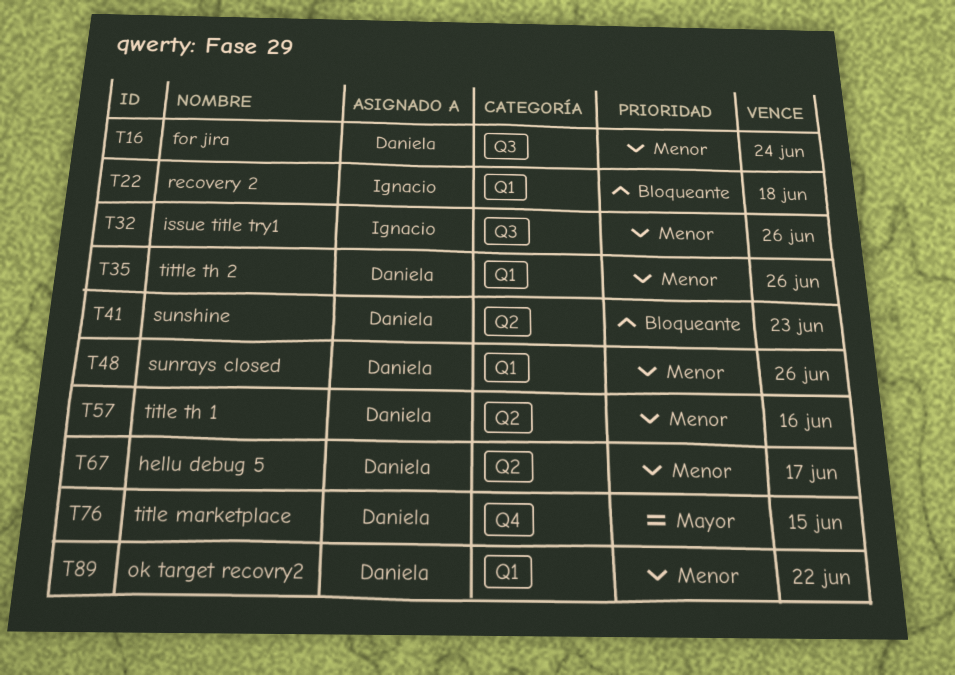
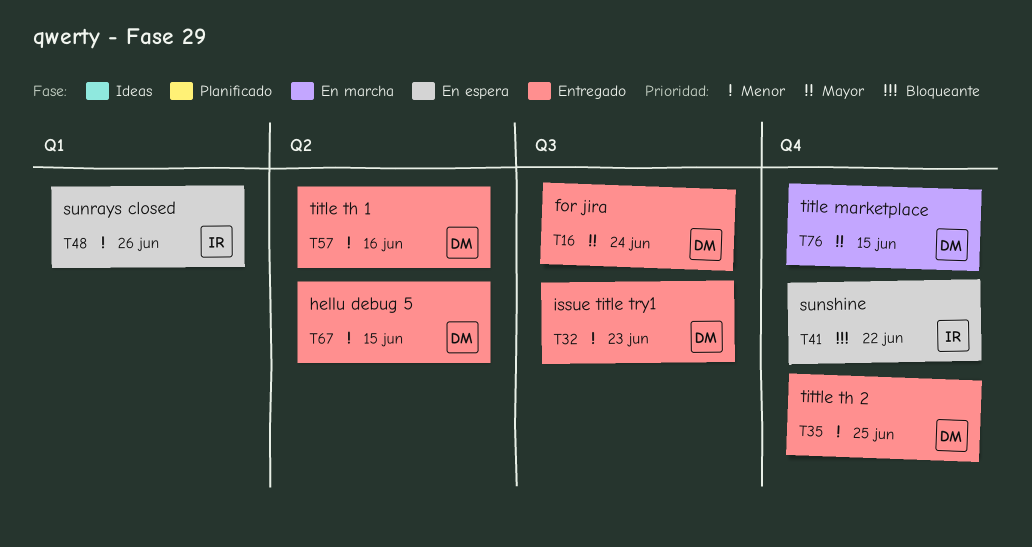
T16, priority: Menor -> Mayor
T22: present -> none
T32, owner: Ignacio -> Daniela
T32, due: Jun 26 -> Jun 23
T35, label: Q1 -> Q4
T35, due: Jun 26 -> Jun 25
T41, owner: Daniela -> Ignacio
T41, label: Q2 -> Q4
T41, due: Jun 23 -> Jun 22
T48, owner: Daniela -> Ignacio
T67, due: Jun 17 -> Jun 15
T89: present -> none

